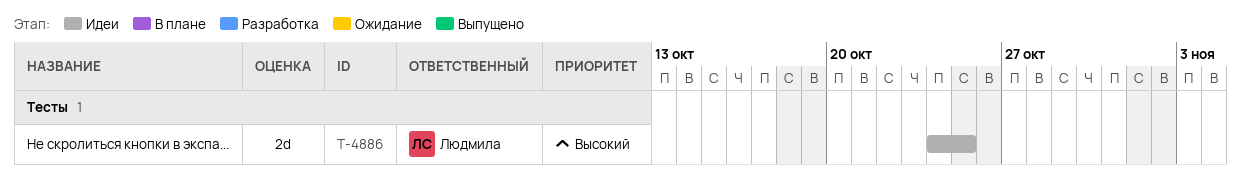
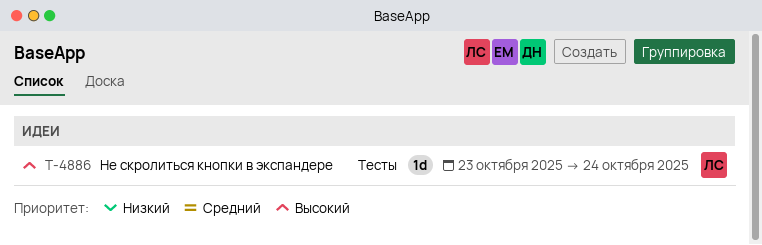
T-4886, estimate: 2d -> 1d
T-4886, start: Oct 24 -> Oct 23
T-4886, due: Oct 25 -> Oct 24

